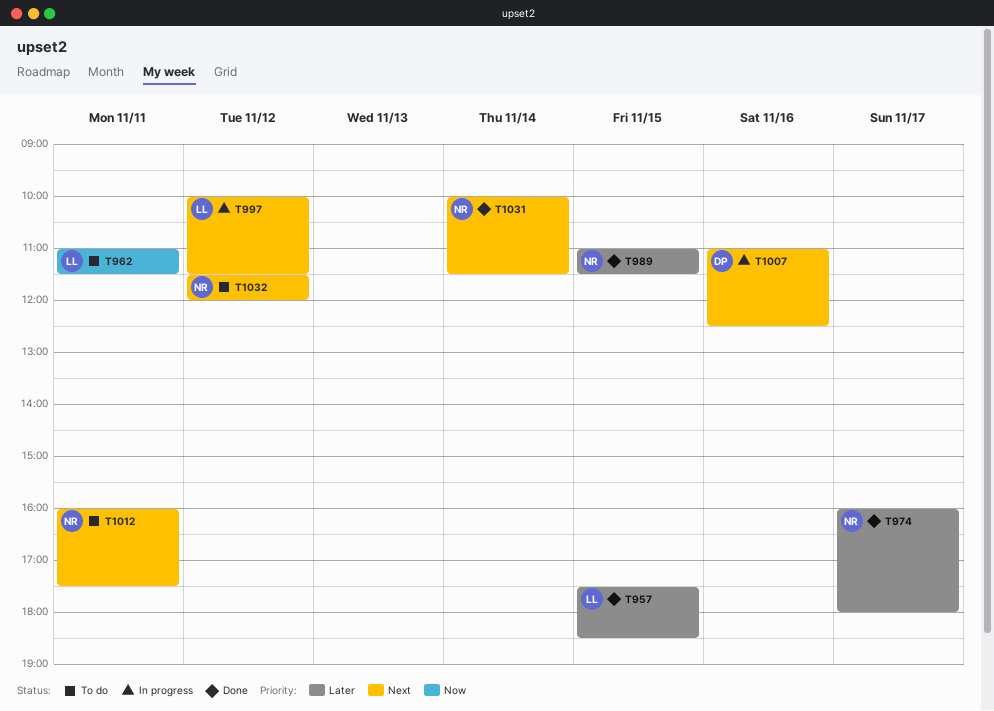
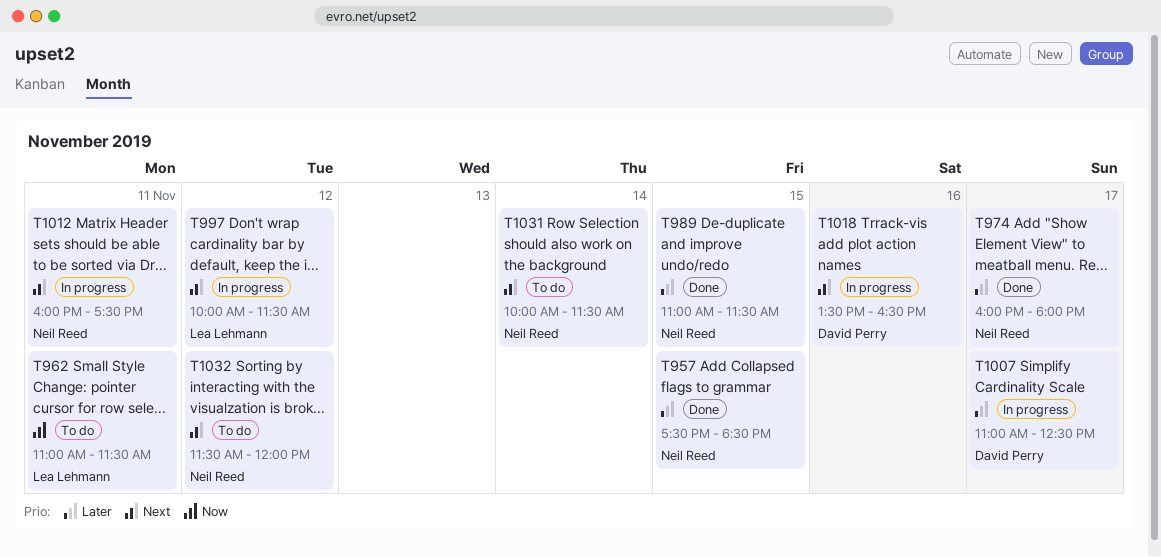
T957, owner: Lea Lehmann -> Neil Reed
T1007, priority: Next -> Later
T1007, day: Nov 16 -> Nov 17
T1012, status: To do -> In progress
T1018: none -> present
T1031, status: Done -> To do

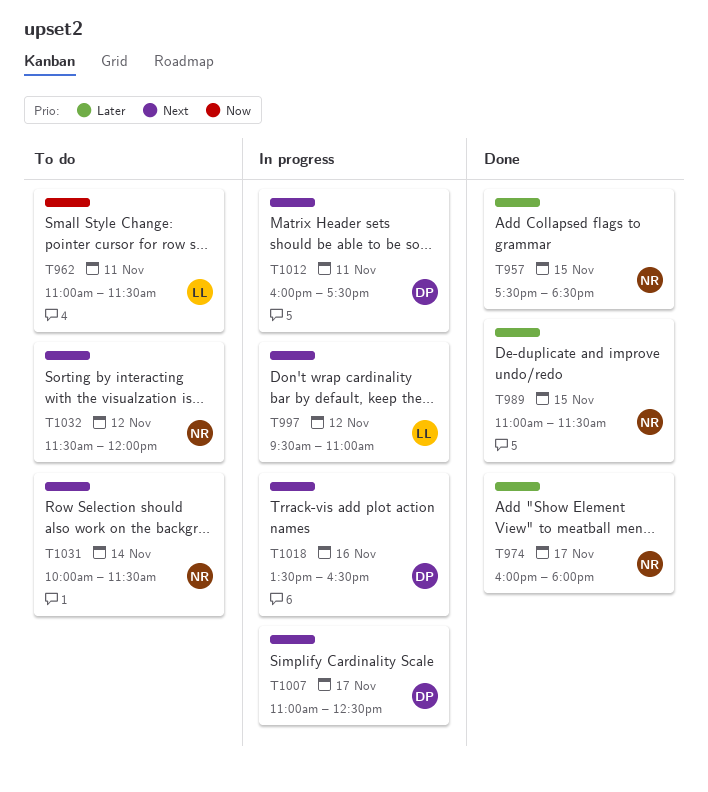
T997, begins: 10:00 -> 09:30
T997, ends: 11:30 -> 11:00
T1007, priority: Later -> Next
T1012, owner: Neil Reed -> David Perry

